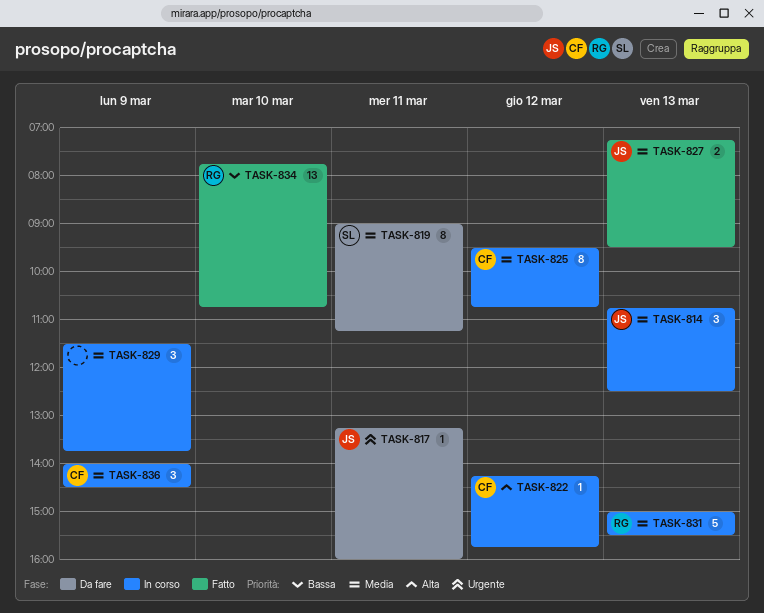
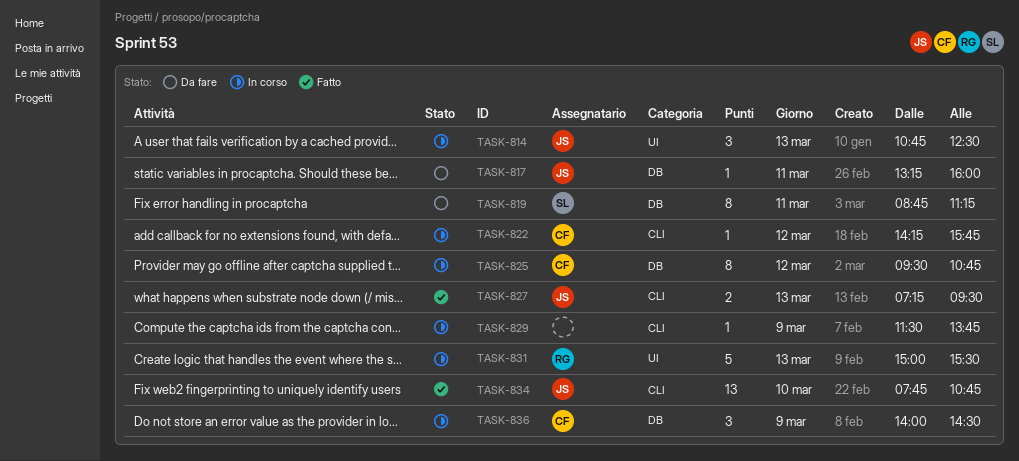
TASK-819, begins: 09:00 -> 08:45
TASK-829, estimate: 3 -> 1
TASK-834, owner: RG -> JS

